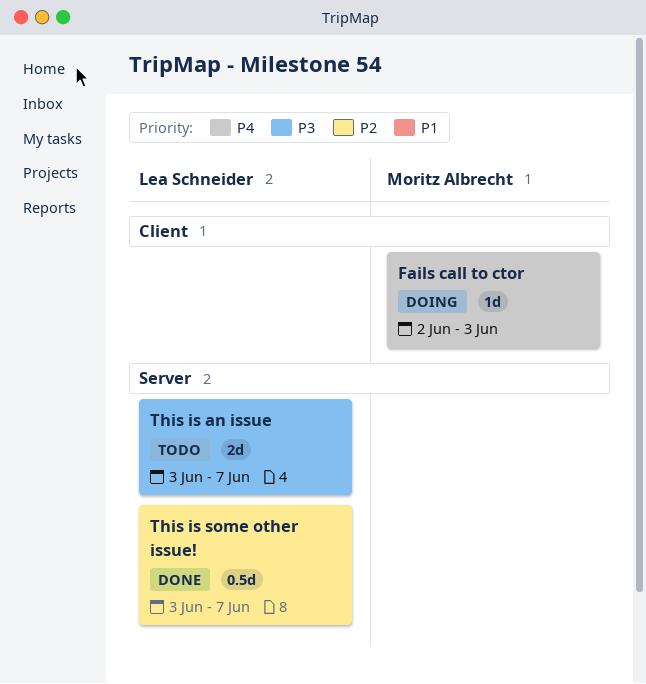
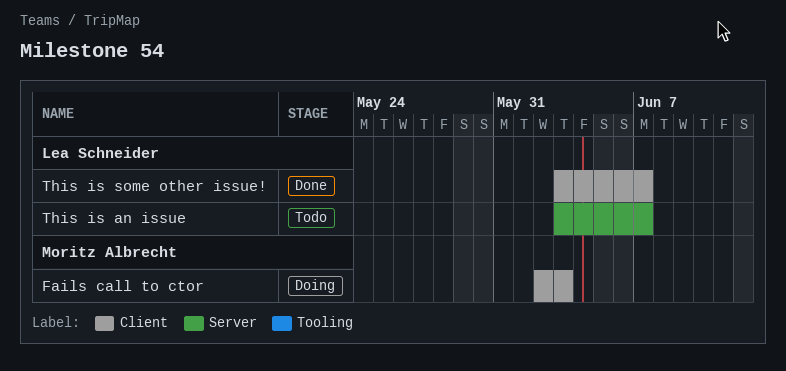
This is some other issue!, label: Server -> Client

